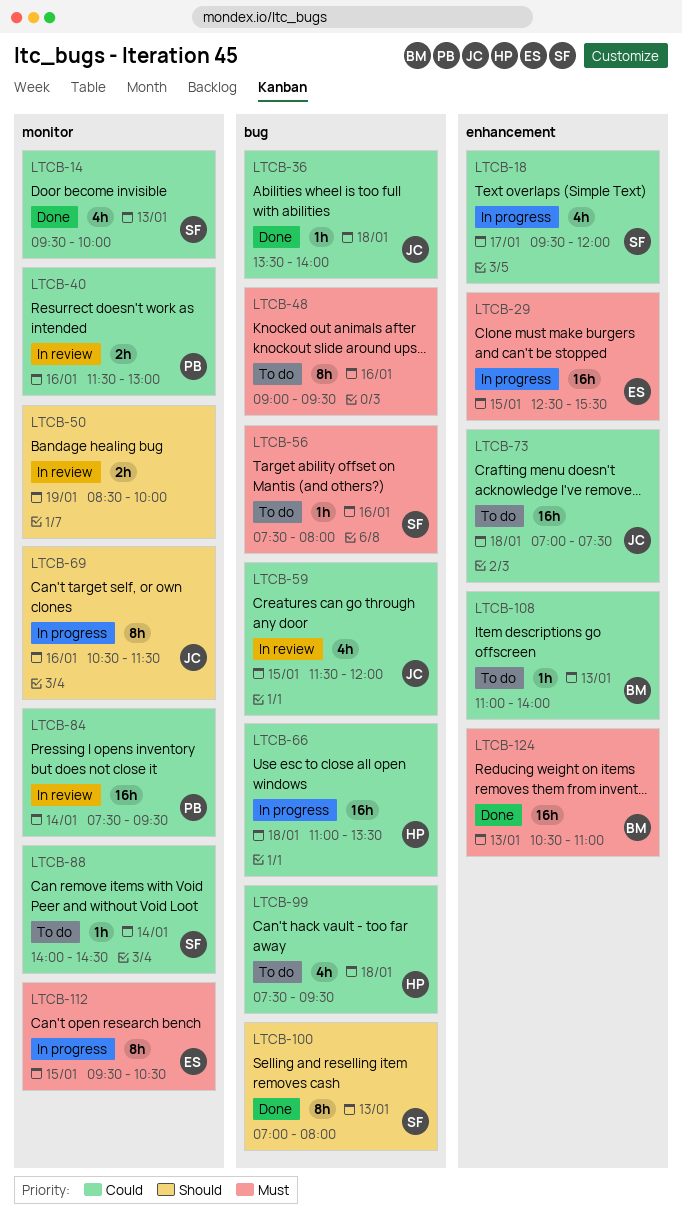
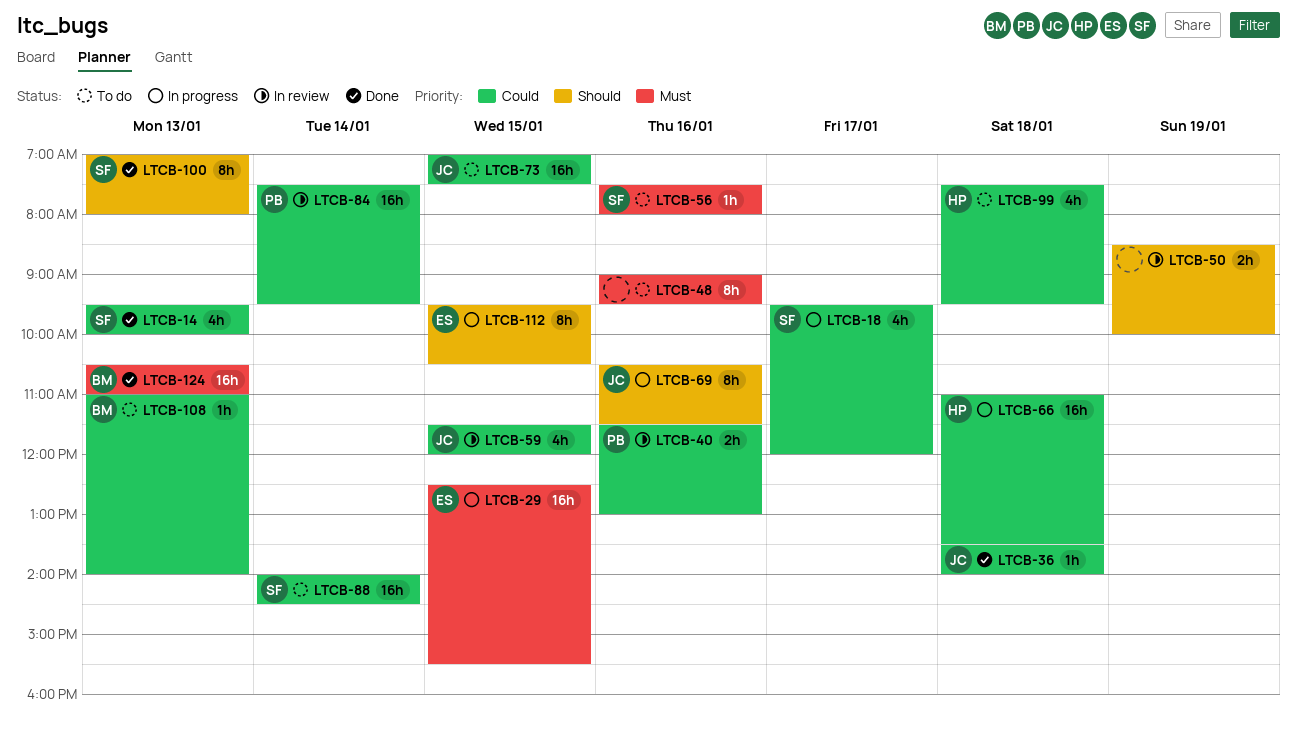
LTCB-73, day: Jan 18 -> Jan 15
LTCB-88, estimate: 1h -> 16h
LTCB-112, priority: Must -> Should

